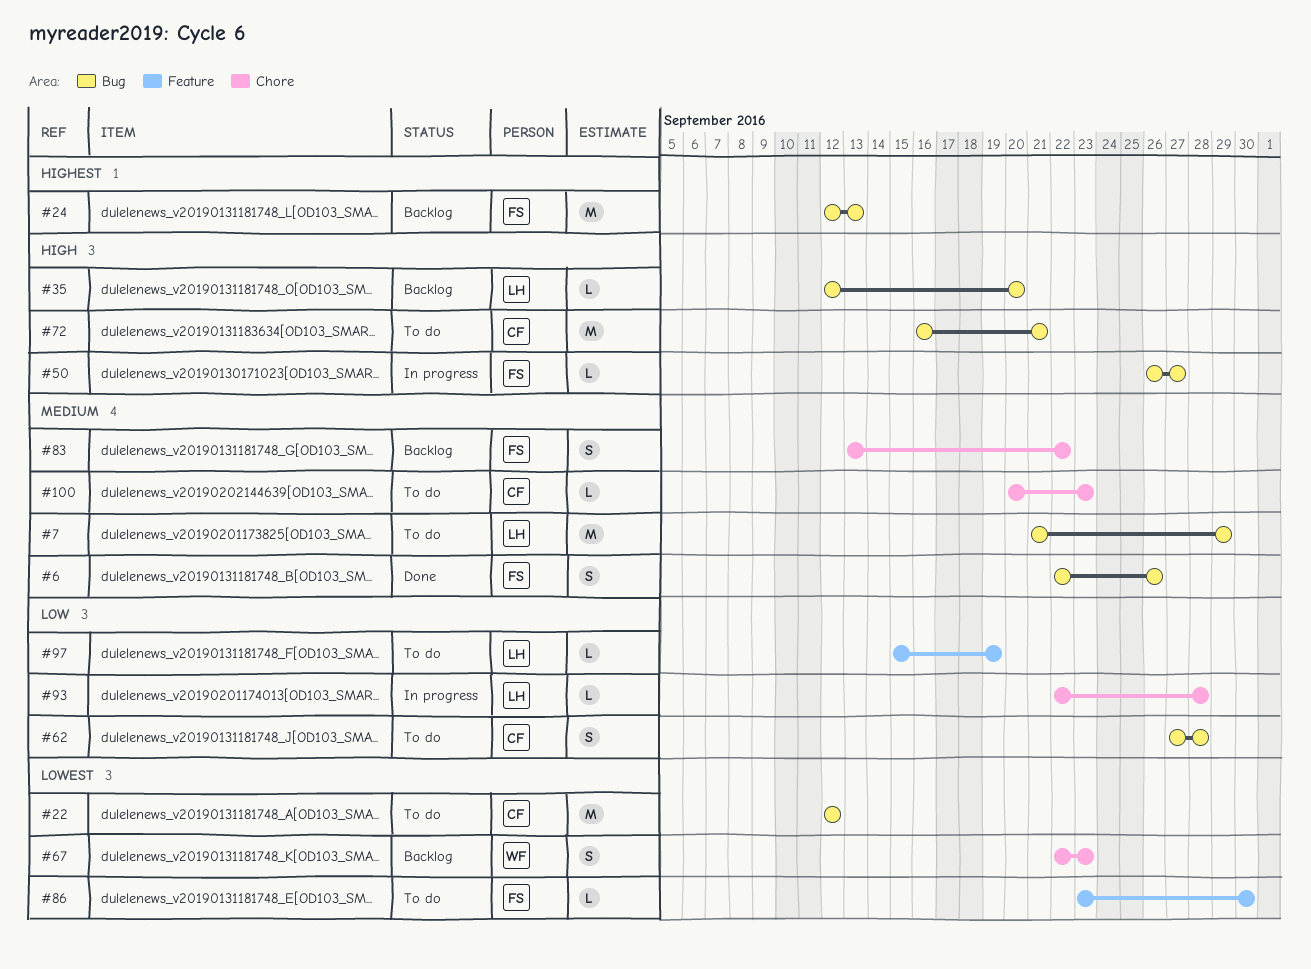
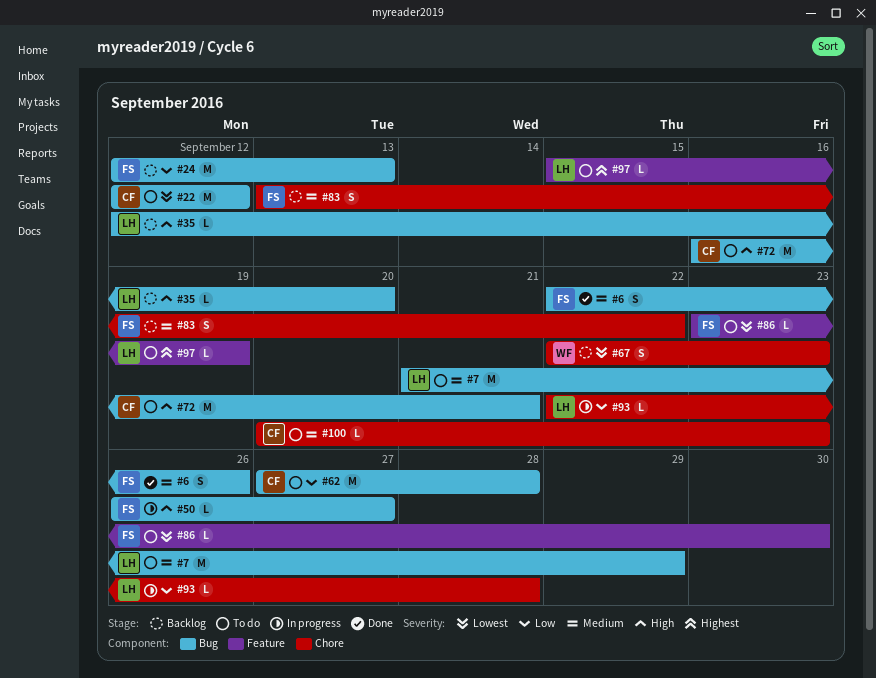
#24, priority: Highest -> Low
#62, estimate: S -> M
#97, priority: Low -> Highest

